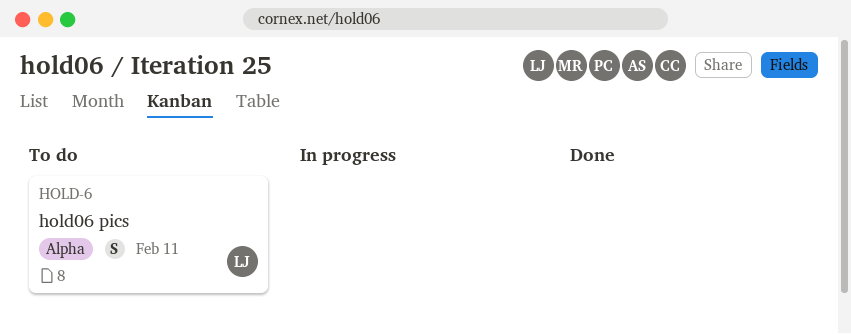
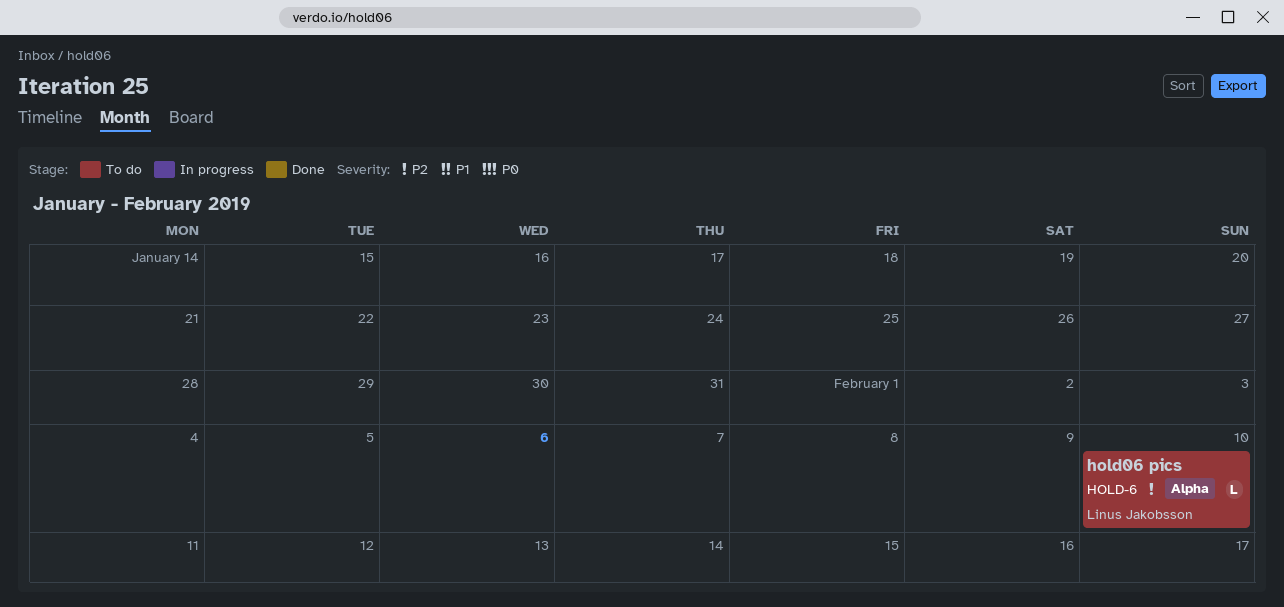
HOLD-6, estimate: S -> L
HOLD-6, due: Feb 11 -> Feb 10

